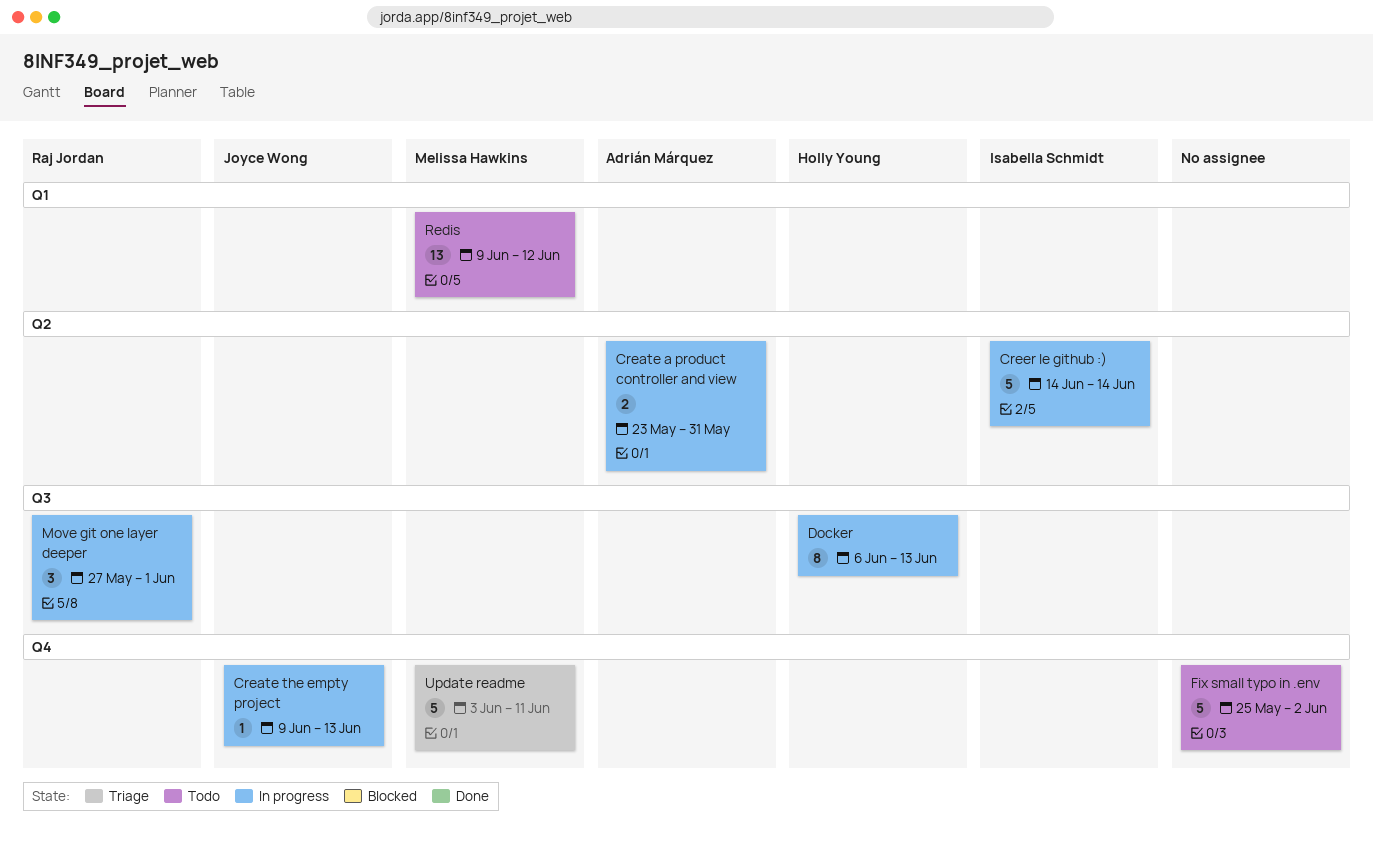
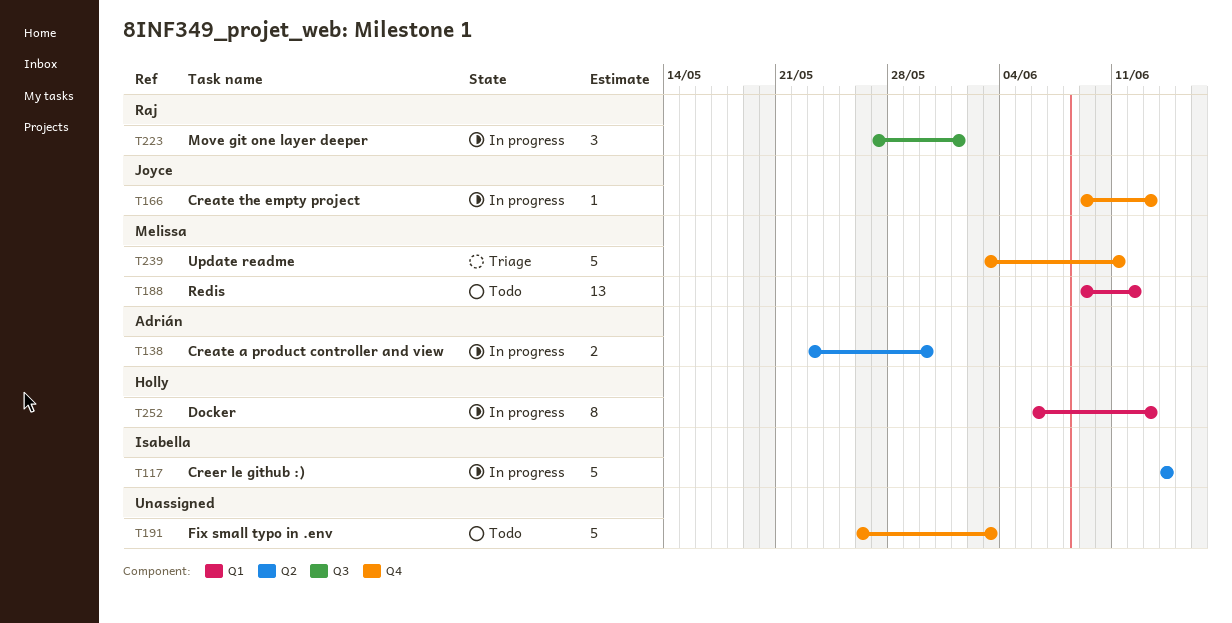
Create a product controller and view, due: May 31 -> May 30
Docker, label: Q3 -> Q1
Fix small typo in .env, start: May 25 -> May 26
Fix small typo in .env, due: Jun 2 -> Jun 3

